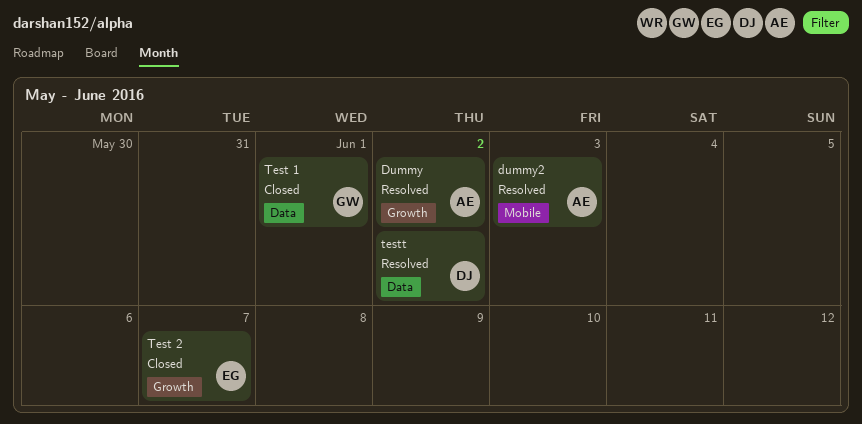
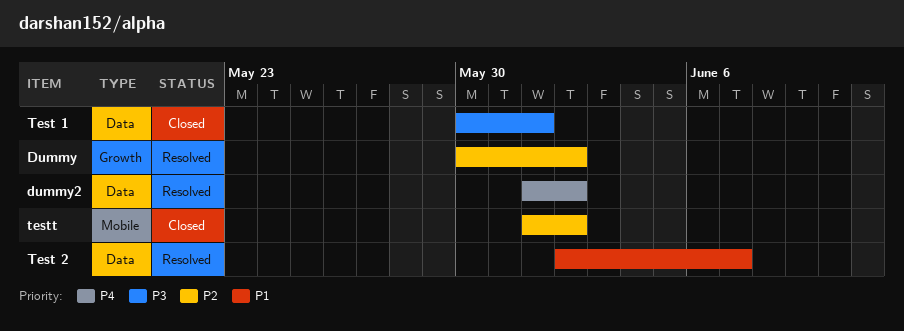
dummy2, label: Mobile -> Data
dummy2, due: Jun 3 -> Jun 2
Test 2, status: Closed -> Resolved
Test 2, label: Growth -> Data
testt, status: Resolved -> Closed
testt, label: Data -> Mobile

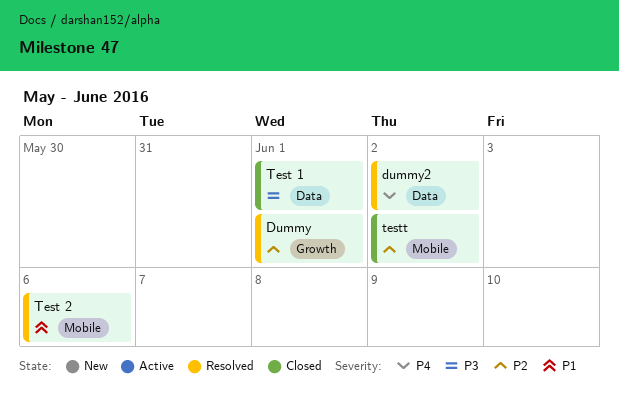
Dummy, due: Jun 2 -> Jun 1
Test 2, label: Data -> Mobile
Test 2, due: Jun 7 -> Jun 6

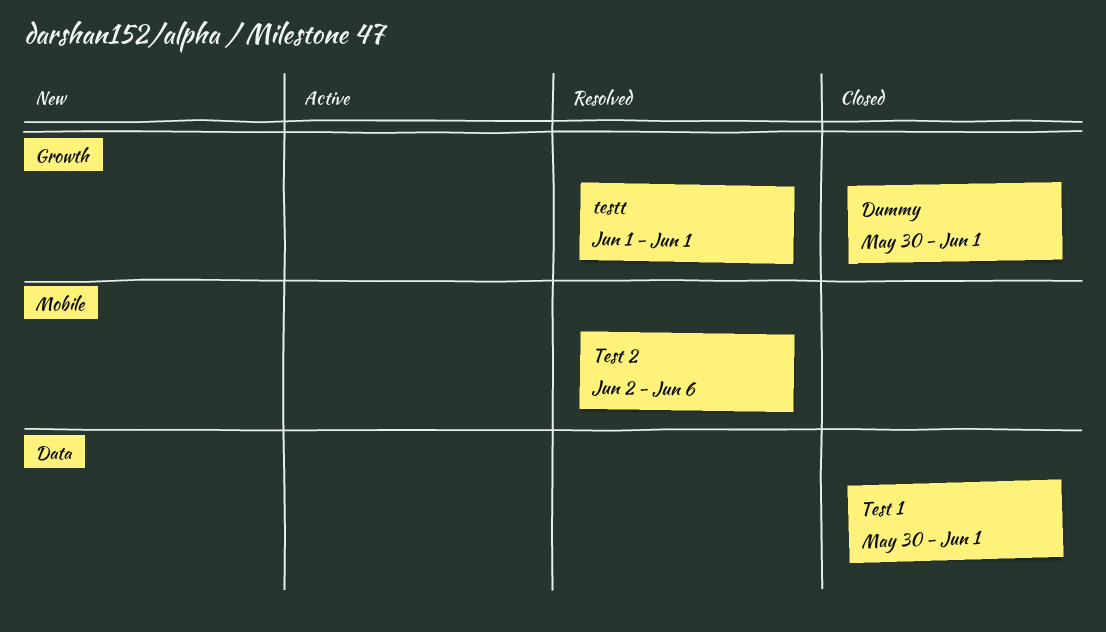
Dummy, status: Resolved -> Closed
dummy2: present -> none
testt, status: Closed -> Resolved
testt, label: Mobile -> Growth
testt, due: Jun 2 -> Jun 1

